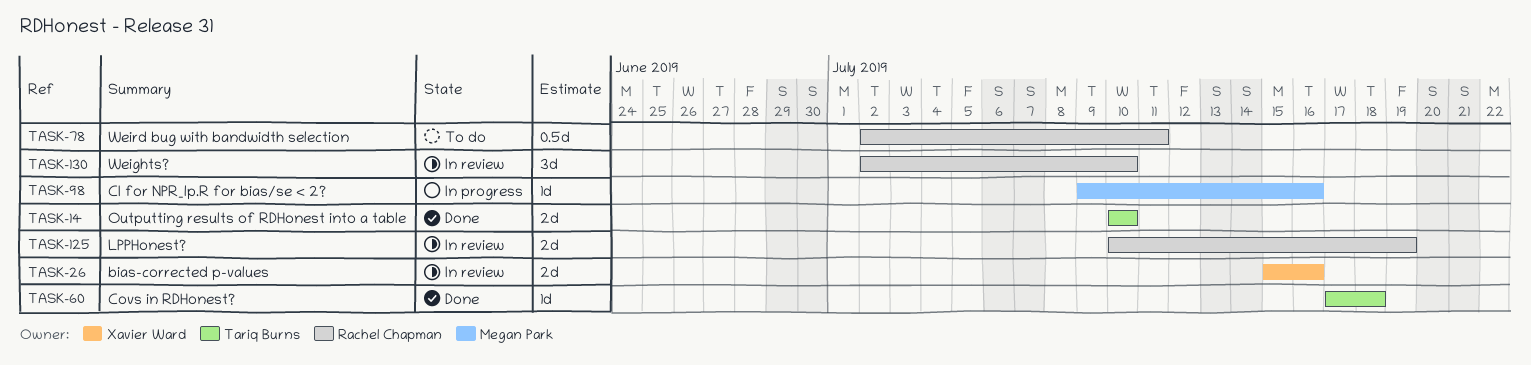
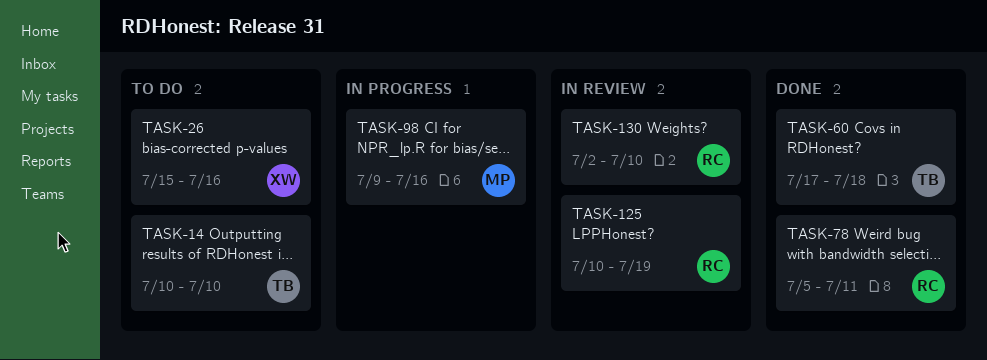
TASK-14, status: Done -> To do
TASK-26, status: In review -> To do
TASK-78, status: To do -> Done
TASK-78, start: Jul 2 -> Jul 5

